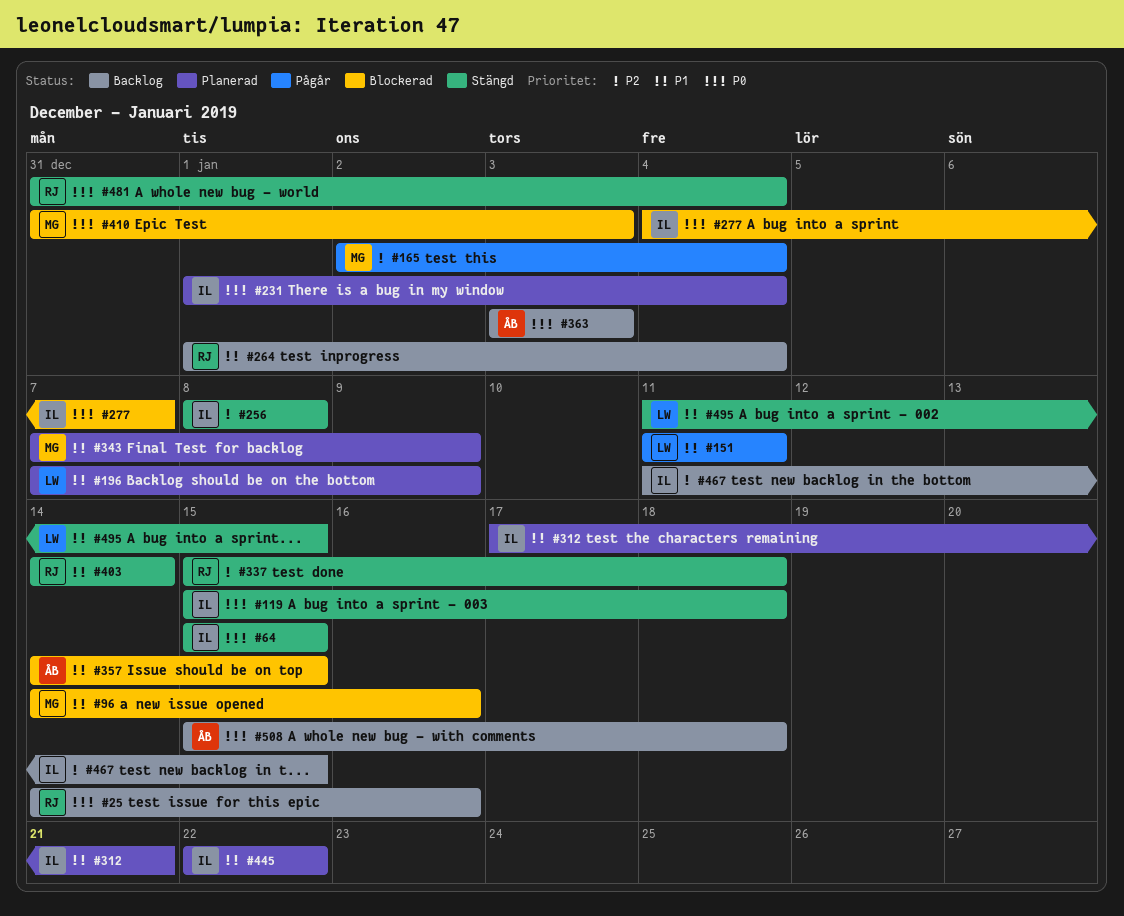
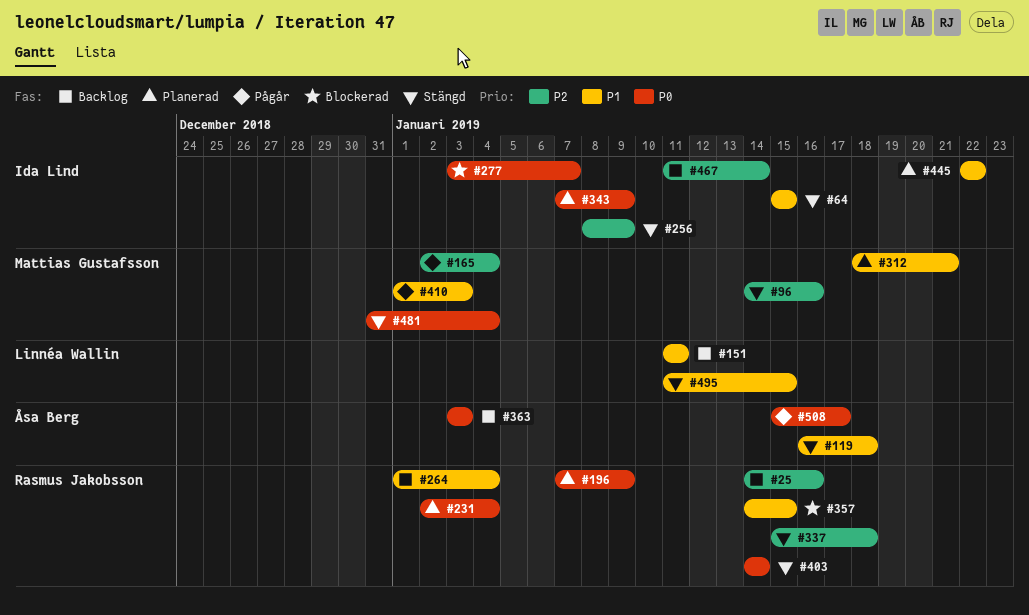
#25, priority: P0 -> P2
#64, priority: P0 -> P1
#96, status: Blockerad -> Stängd
#96, priority: P1 -> P2
#119, owner: Ida Lind -> Åsa Berg
#119, priority: P0 -> P1
#119, start: Jan 15 -> Jan 16
#151, status: Pågår -> Backlog
#196, owner: Linnéa Wallin -> Rasmus Jakobsson
#196, priority: P1 -> P0
#231, owner: Ida Lind -> Rasmus Jakobsson
#231, start: Jan 1 -> Jan 2
#256, due: Jan 8 -> Jan 9
#277, start: Jan 4 -> Jan 3
#312, owner: Ida Lind -> Mattias Gustafsson
#312, start: Jan 17 -> Jan 18
#343, owner: Mattias Gustafsson -> Ida Lind
#343, priority: P1 -> P0
#357, owner: Åsa Berg -> Rasmus Jakobsson
#403, priority: P1 -> P0
#410, status: Blockerad -> Pågår
#410, priority: P0 -> P1
#410, start: Dec 31 -> Jan 1
#467, due: Jan 15 -> Jan 14
#481, owner: Rasmus Jakobsson -> Mattias Gustafsson
#508, status: Backlog -> Pågår
#508, due: Jan 18 -> Jan 17

